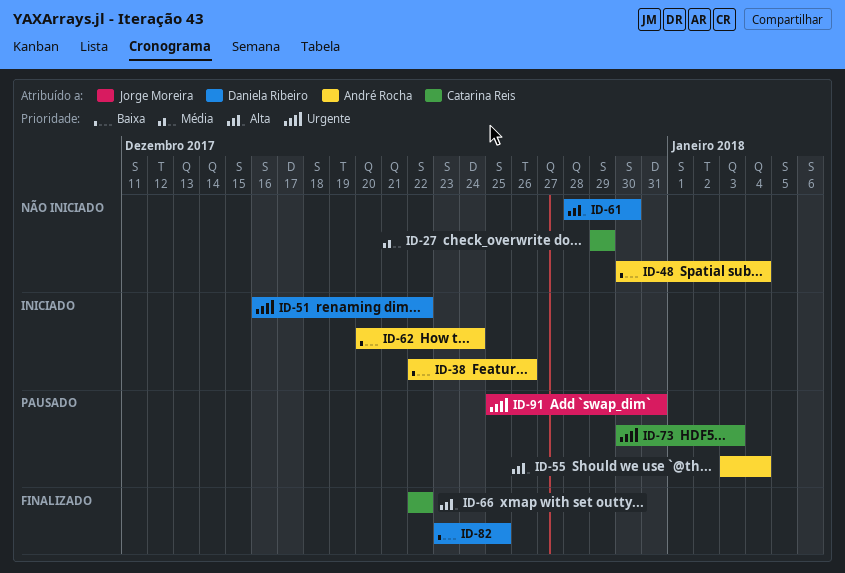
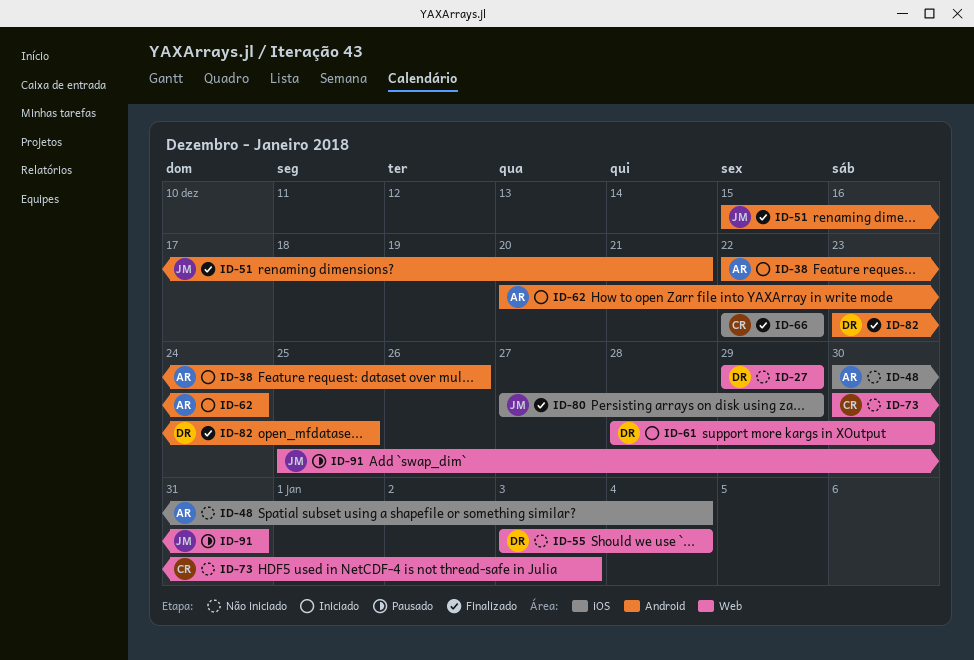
ID-27, owner: Catarina Reis -> Daniela Ribeiro
ID-51, status: Iniciado -> Finalizado
ID-51, owner: Daniela Ribeiro -> Jorge Moreira
ID-51, start: Dec 16 -> Dec 15
ID-51, due: Dec 22 -> Dec 21
ID-55, status: Pausado -> Não iniciado
ID-55, owner: André Rocha -> Daniela Ribeiro
ID-61, status: Não iniciado -> Iniciado
ID-73, status: Pausado -> Não iniciado
ID-80: none -> present

